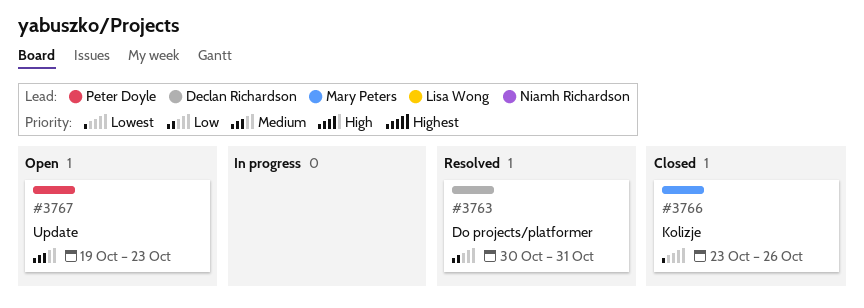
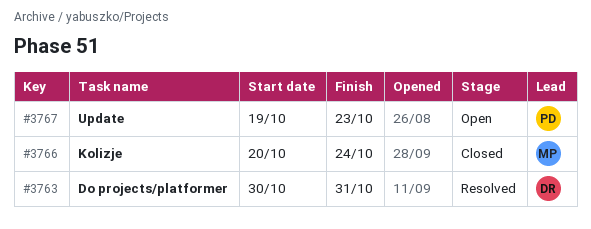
#3766, start: Oct 23 -> Oct 20
#3766, due: Oct 26 -> Oct 24

